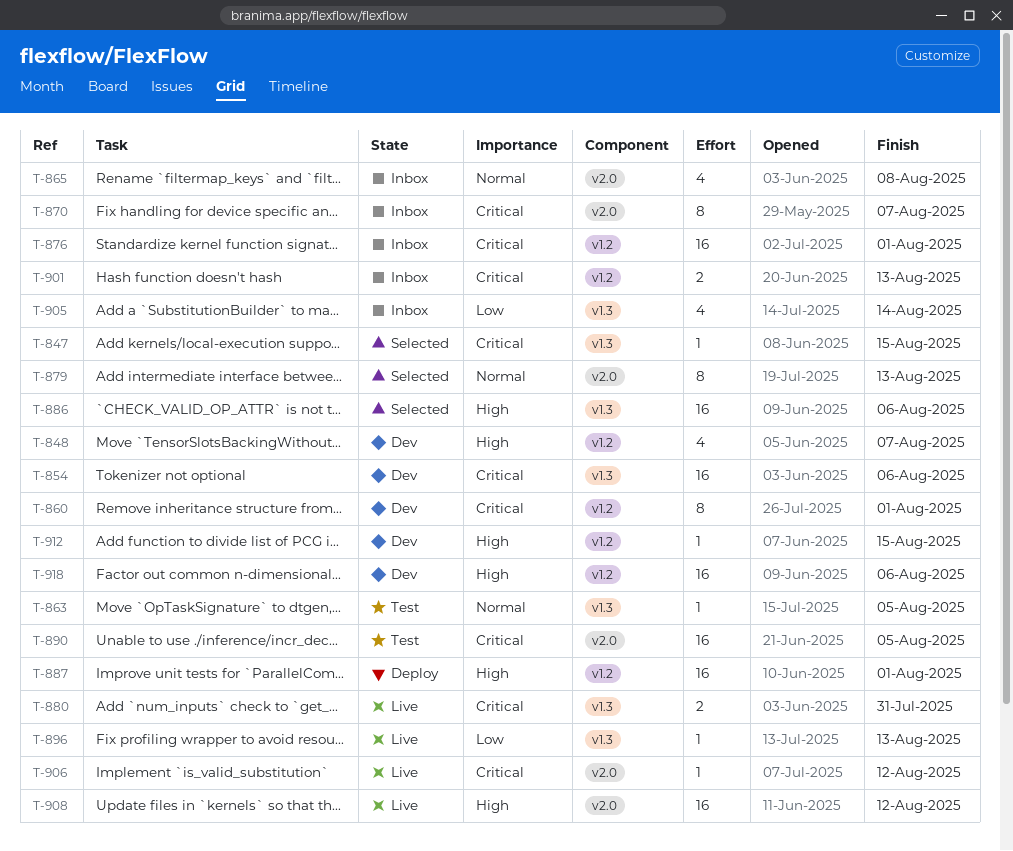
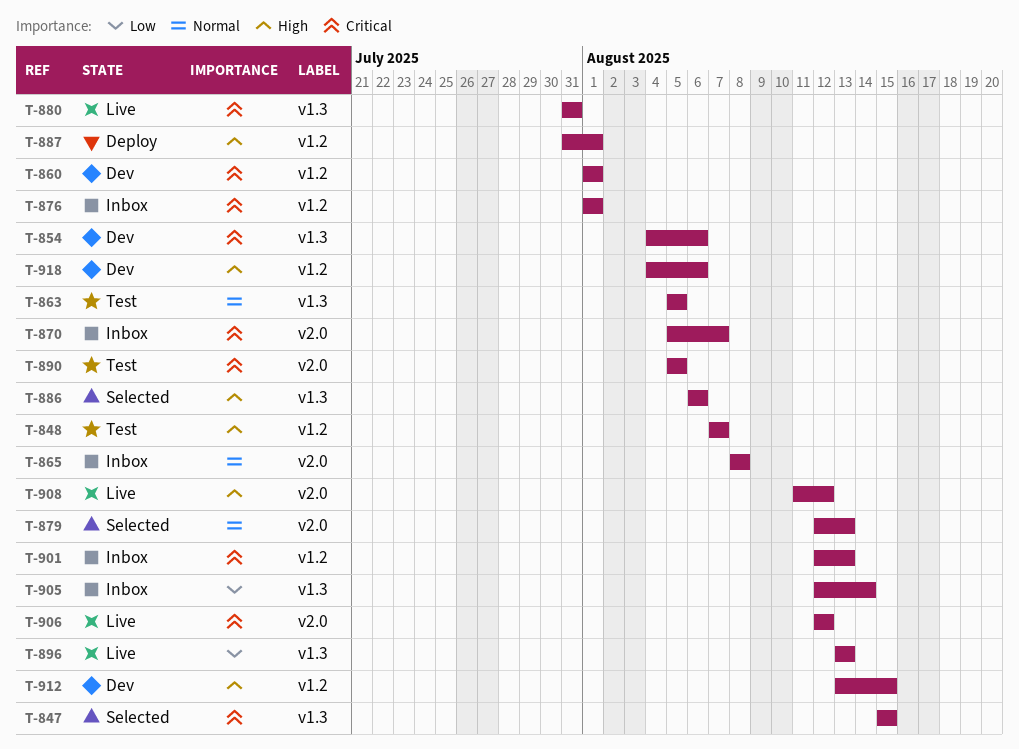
T-848, status: Dev -> Test

